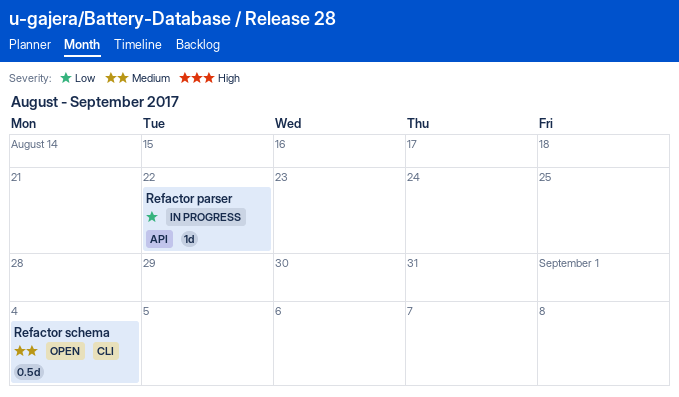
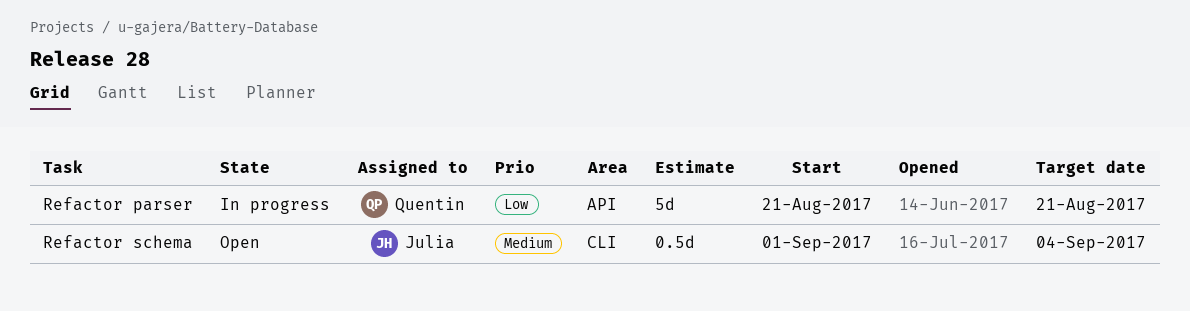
Refactor parser, estimate: 1d -> 5d
Refactor parser, due: Aug 22 -> Aug 21

